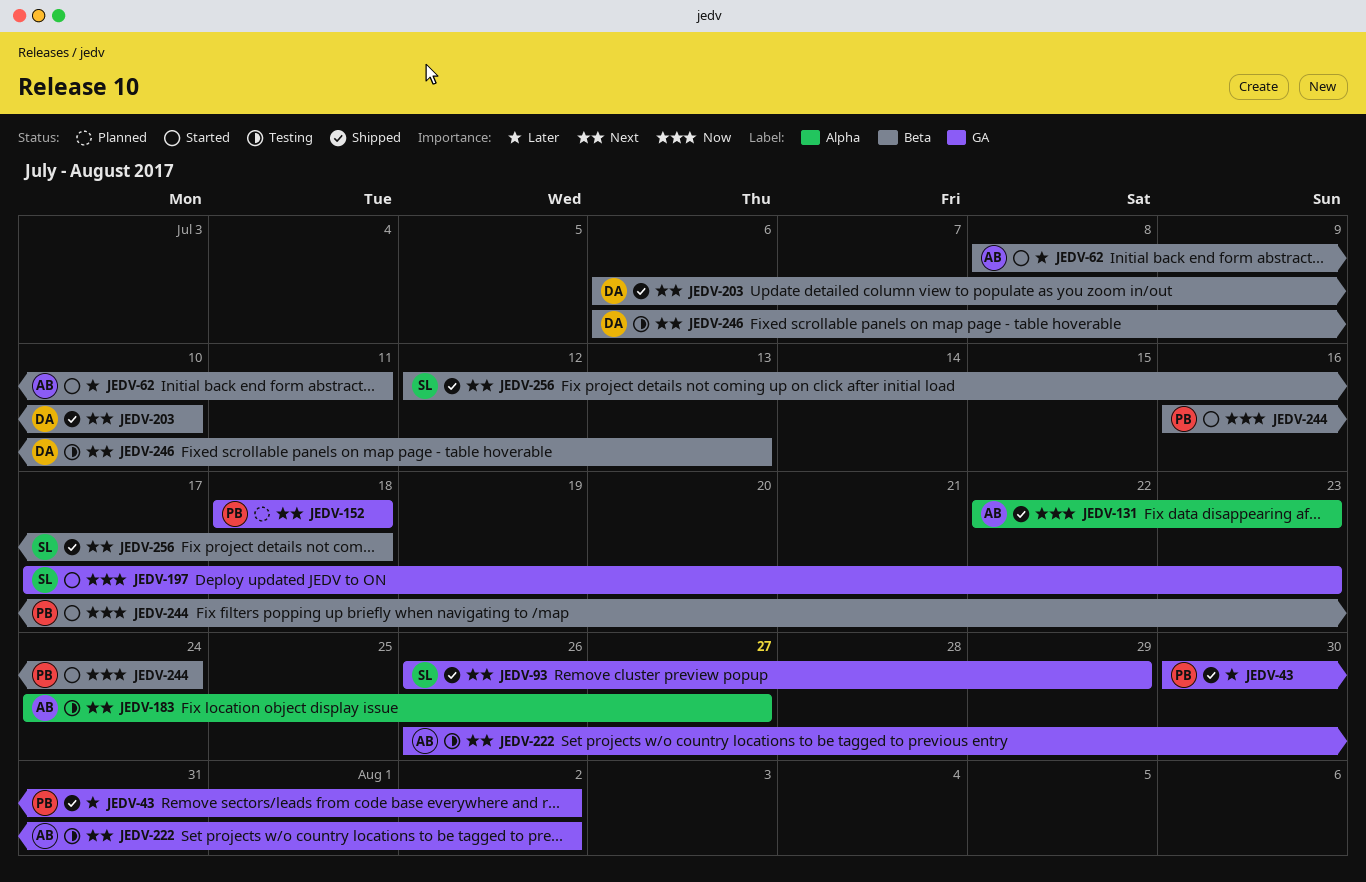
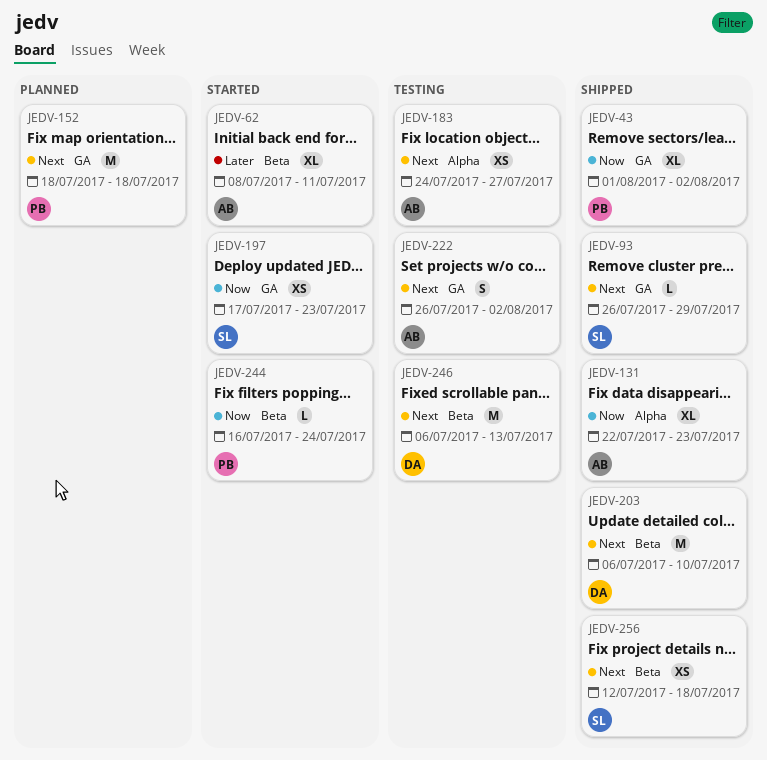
JEDV-43, priority: Later -> Now
JEDV-43, start: Jul 30 -> Aug 1

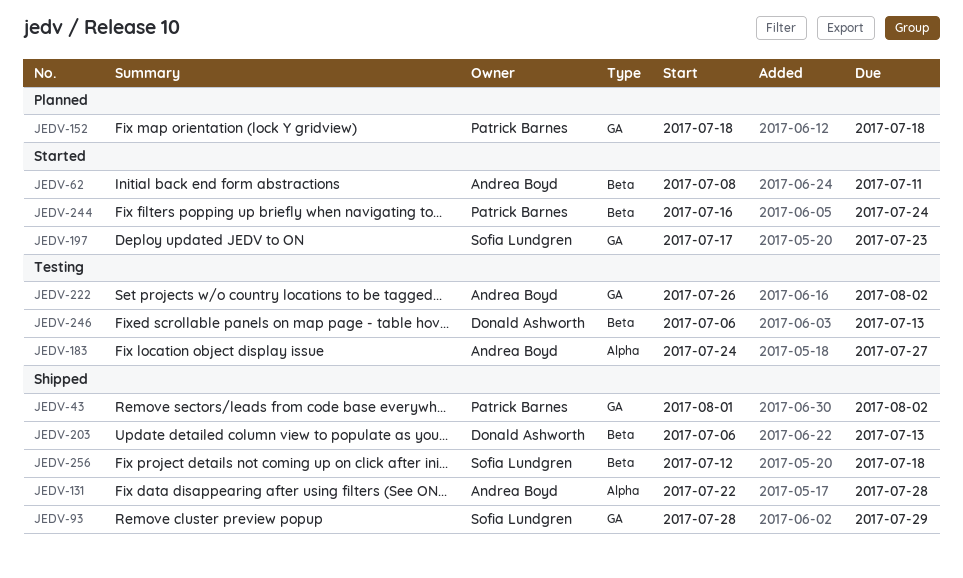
JEDV-93, start: Jul 26 -> Jul 28
JEDV-131, due: Jul 23 -> Jul 28
JEDV-203, due: Jul 10 -> Jul 13

